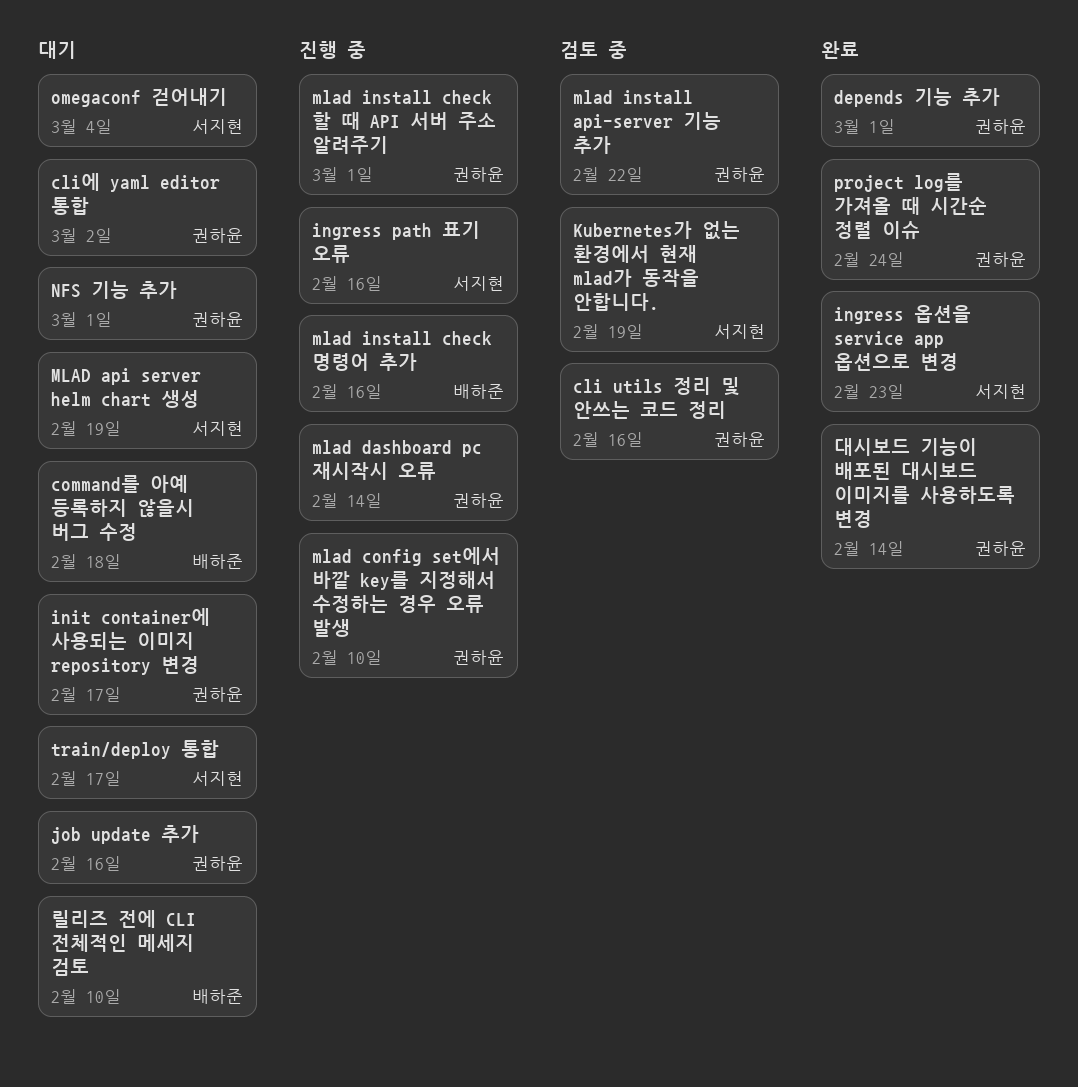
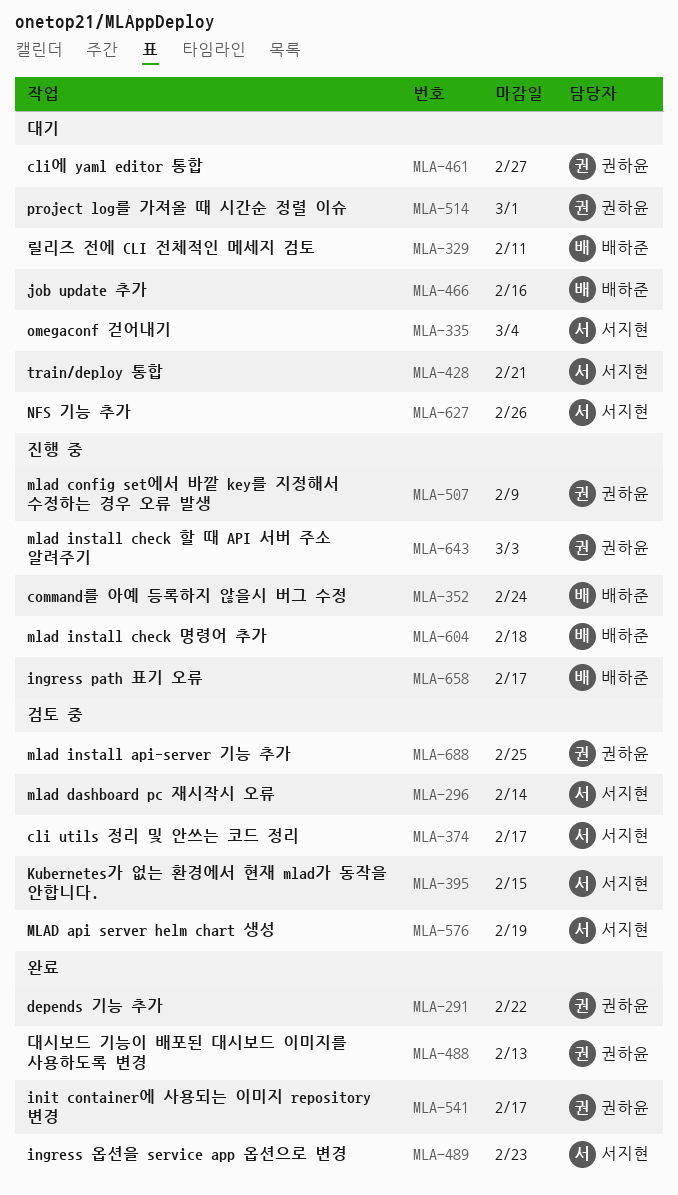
cli utils 정리 및 안쓰는 코드 정리, owner: 권하윤 -> 서지현
cli utils 정리 및 안쓰는 코드 정리, due: Feb 16 -> Feb 17
cli에 yaml editor 통합, due: Mar 2 -> Feb 27
command를 아예 등록하지 않을시 버그 수정, status: 대기 -> 진행 중
command를 아예 등록하지 않을시 버그 수정, due: Feb 18 -> Feb 24
depends 기능 추가, due: Mar 1 -> Feb 22
ingress path 표기 오류, owner: 서지현 -> 배하준
ingress path 표기 오류, due: Feb 16 -> Feb 17
init container에 사용되는 이미지 repository 변경, status: 대기 -> 완료
job update 추가, owner: 권하윤 -> 배하준
Kubernetes가 없는 환경에서 현재 mlad가 동작을 안합니다., due: Feb 19 -> Feb 15
MLAD api server helm chart 생성, status: 대기 -> 검토 중
mlad config set에서 바깥 key를 지정해서 수정하는 경우 오류 발생, due: Feb 10 -> Feb 9
mlad dashboard pc 재시작시 오류, status: 진행 중 -> 검토 중
mlad dashboard pc 재시작시 오류, owner: 권하윤 -> 서지현
mlad install api-server 기능 추가, due: Feb 22 -> Feb 25
mlad install check 명령어 추가, due: Feb 16 -> Feb 18
mlad install check 할 때 API 서버 주소 알려주기, due: Mar 1 -> Mar 3
NFS 기능 추가, owner: 권하윤 -> 서지현
NFS 기능 추가, due: Mar 1 -> Feb 26
project log를 가져올 때 시간순 정렬 이슈, status: 완료 -> 대기
project log를 가져올 때 시간순 정렬 이슈, due: Feb 24 -> Mar 1
train/deploy 통합, due: Feb 17 -> Feb 21
대시보드 기능이 배포된 대시보드 이미지를 사용하도록 변경, due: Feb 14 -> Feb 13
릴리즈 전에 CLI 전체적인 메세지 검토, due: Feb 10 -> Feb 11

